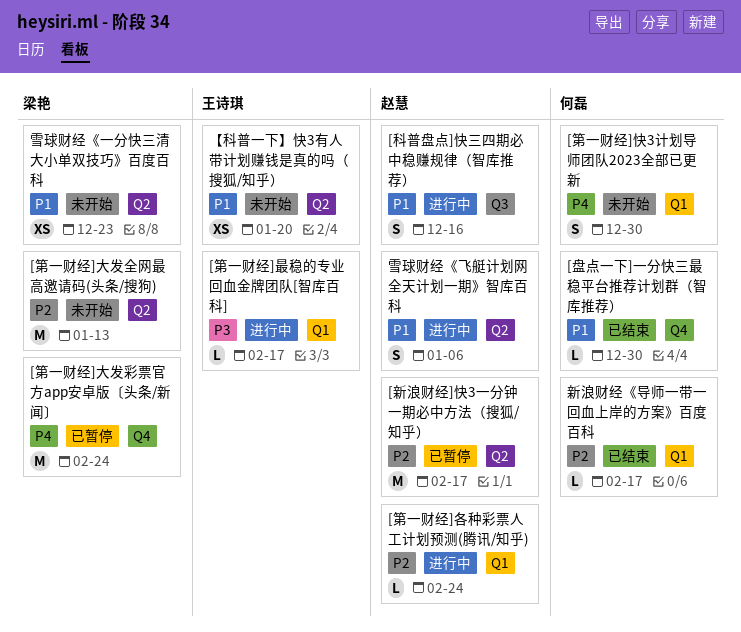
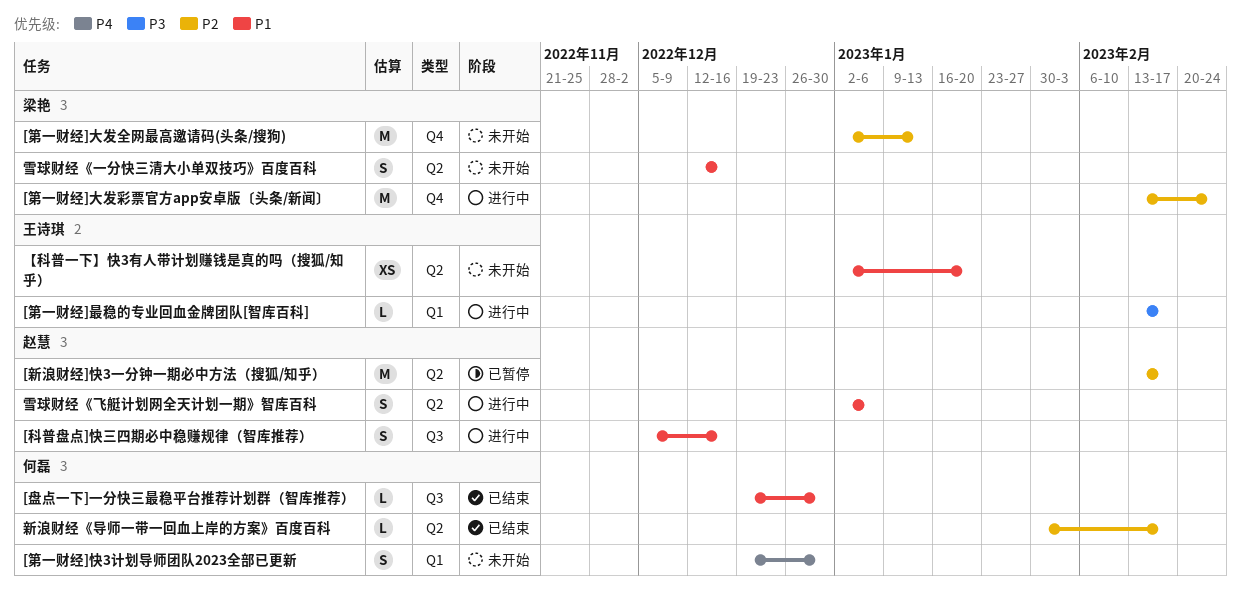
[盘点一下]一分快三最稳平台推荐计划群（智库推荐）, label: Q4 -> Q3
[第一财经]各种彩票人工计划预测(腾讯/知乎): present -> none
[第一财经]大发全网最高邀请码(头条/搜狗), label: Q2 -> Q4
[第一财经]大发彩票官方app安卓版〔头条/新闻〕, status: 已暂停 -> 进行中
[第一财经]大发彩票官方app安卓版〔头条/新闻〕, priority: P4 -> P2
新浪财经《导师一带一回血上岸的方案》百度百科, label: Q1 -> Q2
雪球财经《一分快三清大小单双技巧》百度百科, estimate: XS -> S
雪球财经《一分快三清大小单双技巧》百度百科, due: Dec 23 -> Dec 16

